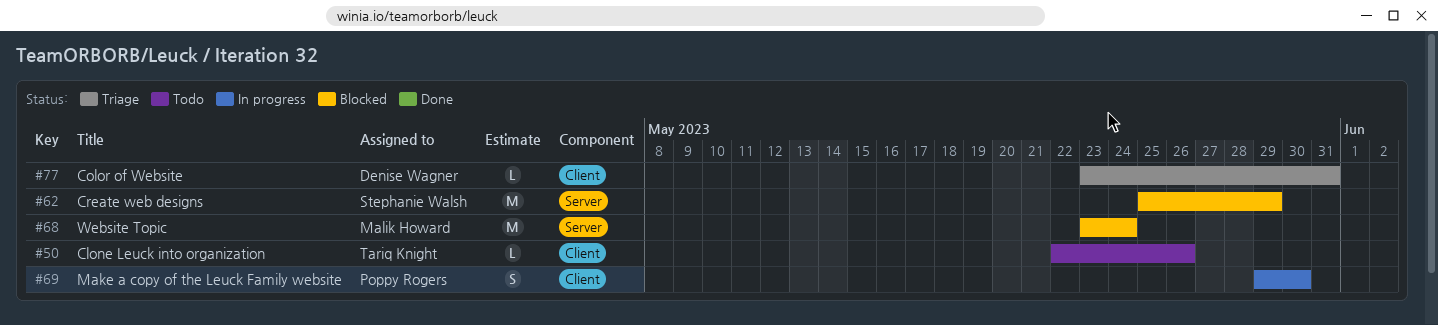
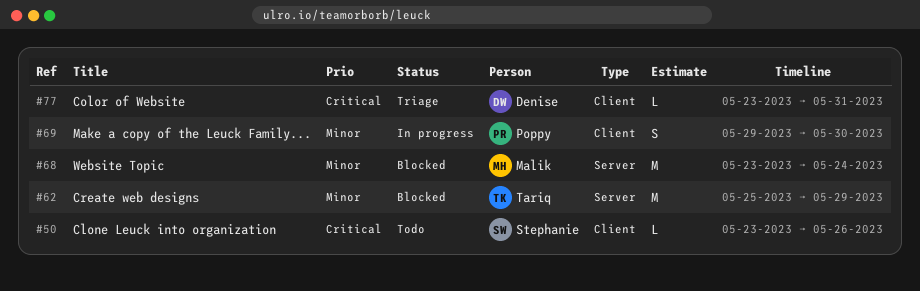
#50, owner: Tariq Knight -> Stephanie Walsh
#50, start: May 22 -> May 23
#62, owner: Stephanie Walsh -> Tariq Knight

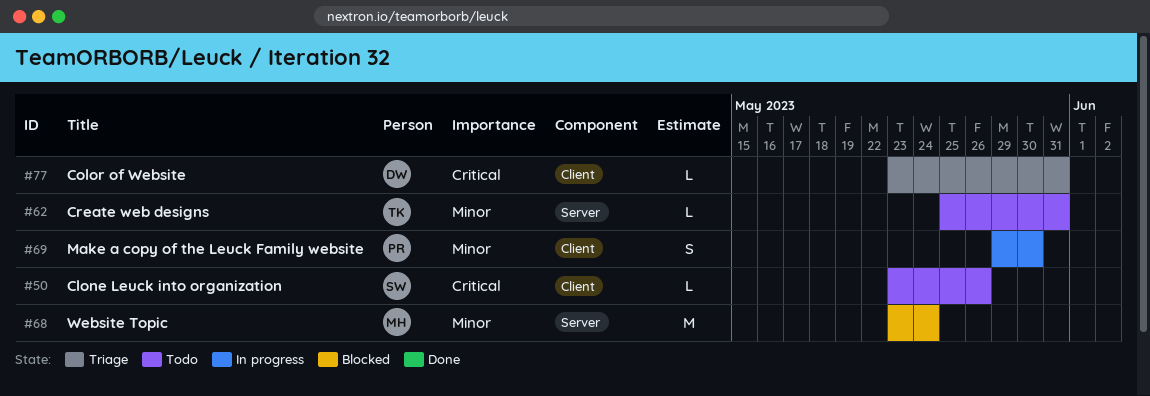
#62, status: Blocked -> Todo
#62, estimate: M -> L
#62, due: May 29 -> May 31

